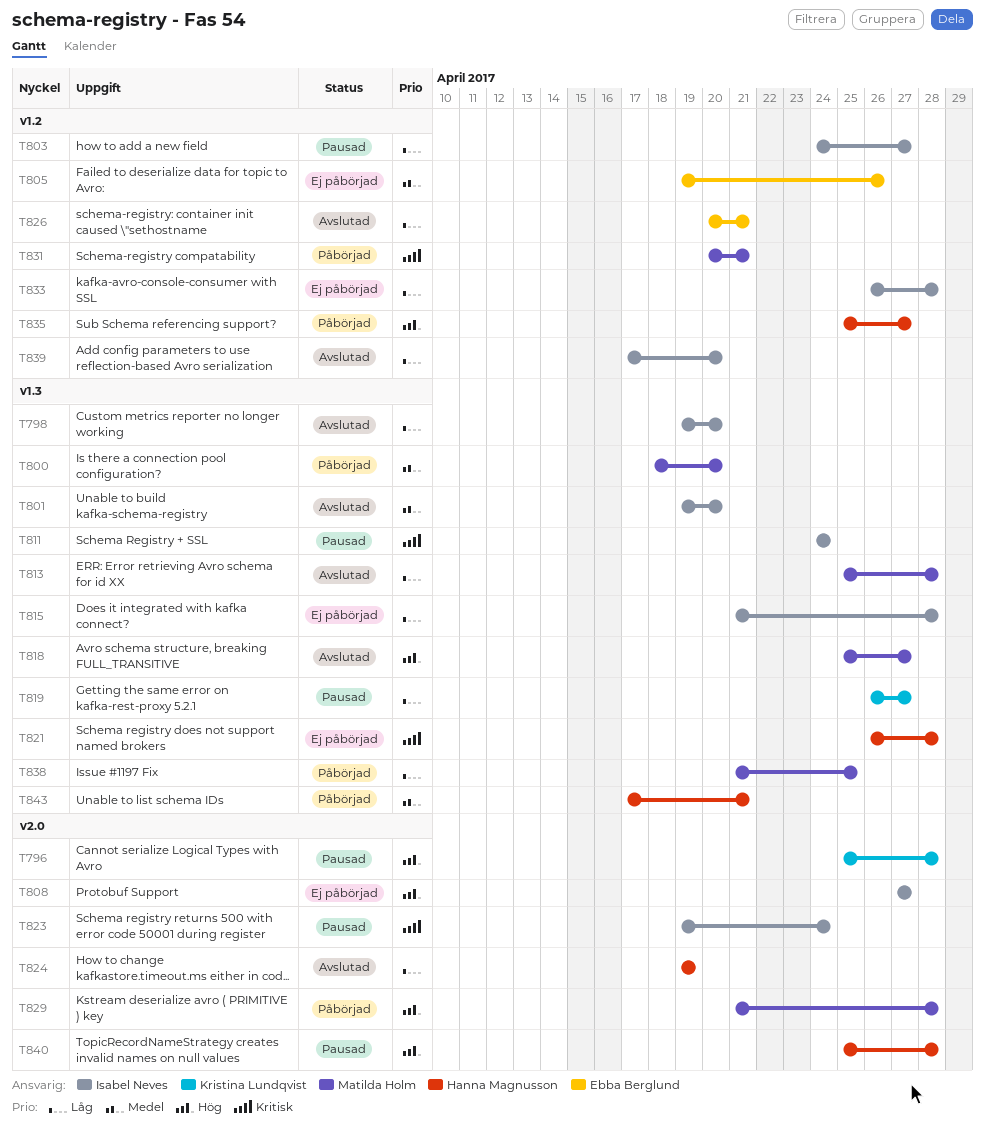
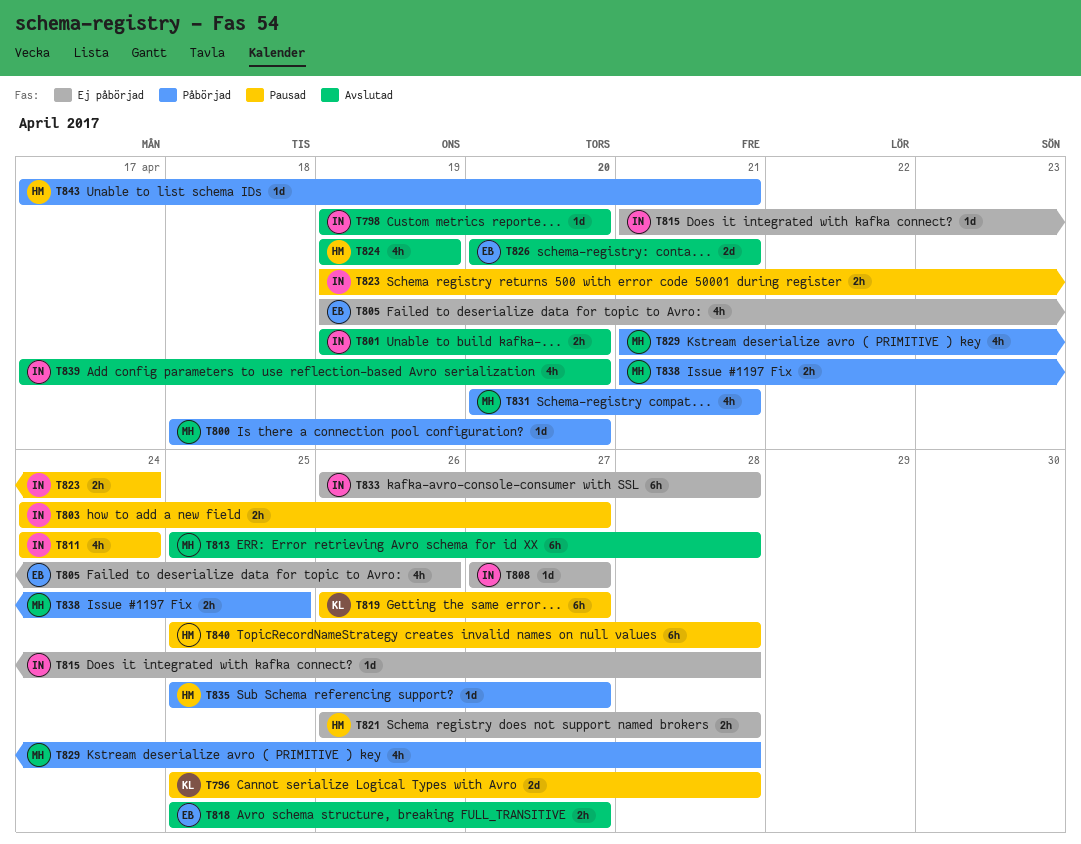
T818, owner: Matilda Holm -> Ebba Berglund

